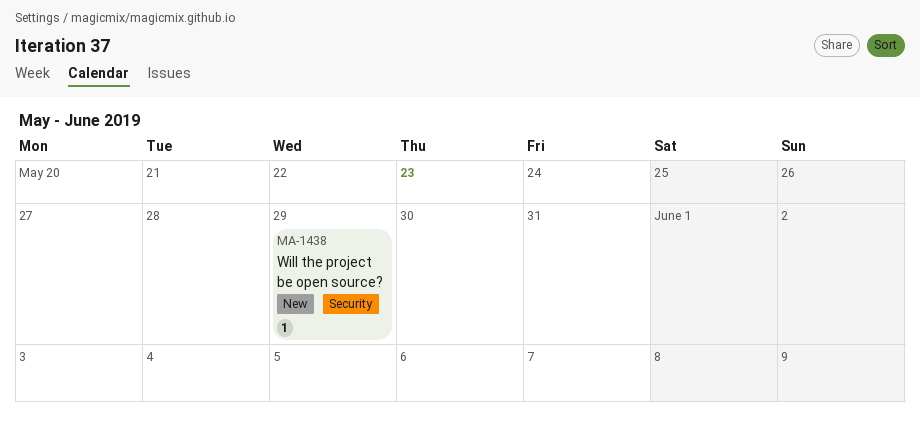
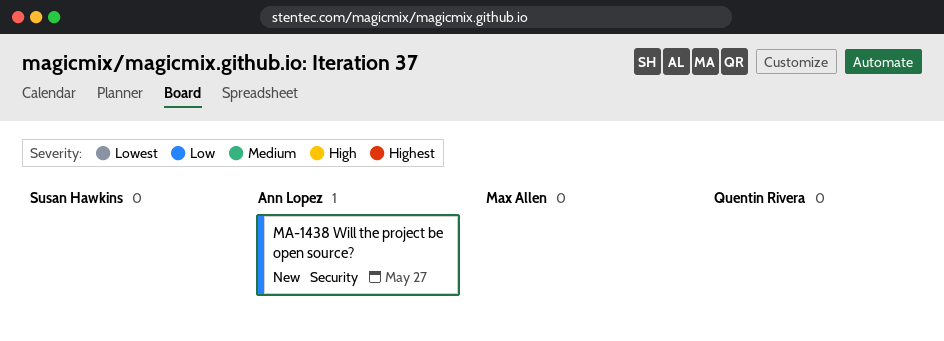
MA-1438, due: May 29 -> May 27

